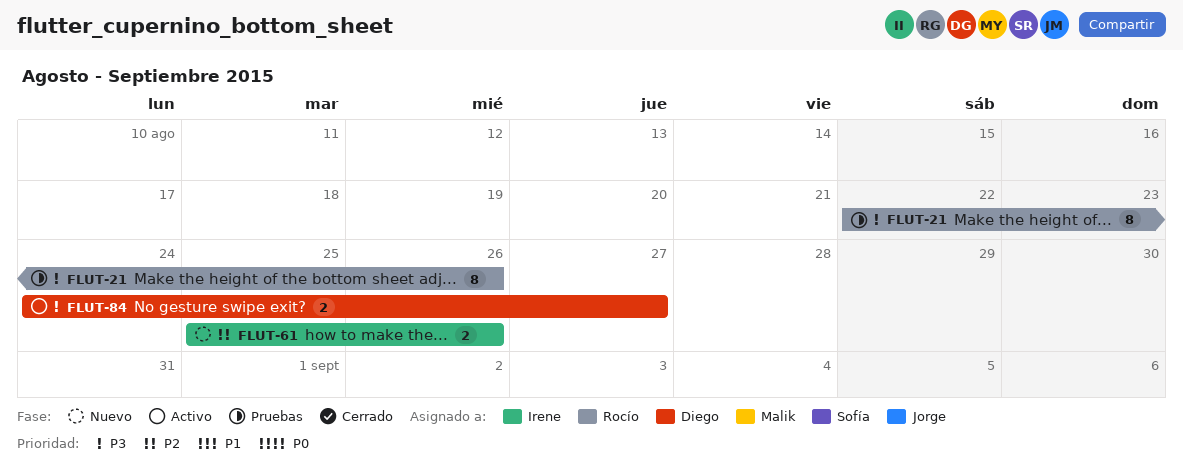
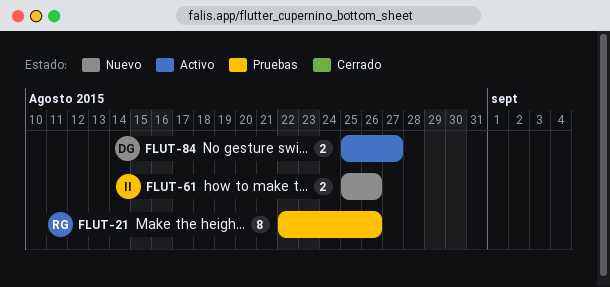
FLUT-84, start: Aug 24 -> Aug 25

